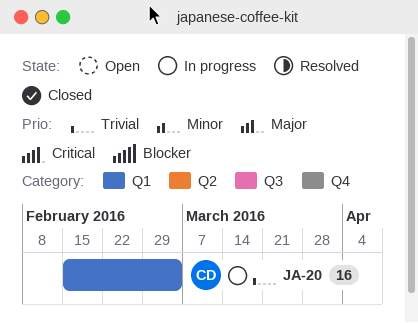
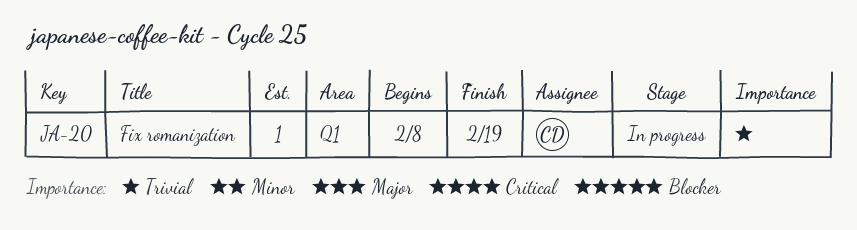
JA-20, estimate: 16 -> 1
JA-20, start: Feb 15 -> Feb 8
JA-20, due: Mar 4 -> Feb 19

